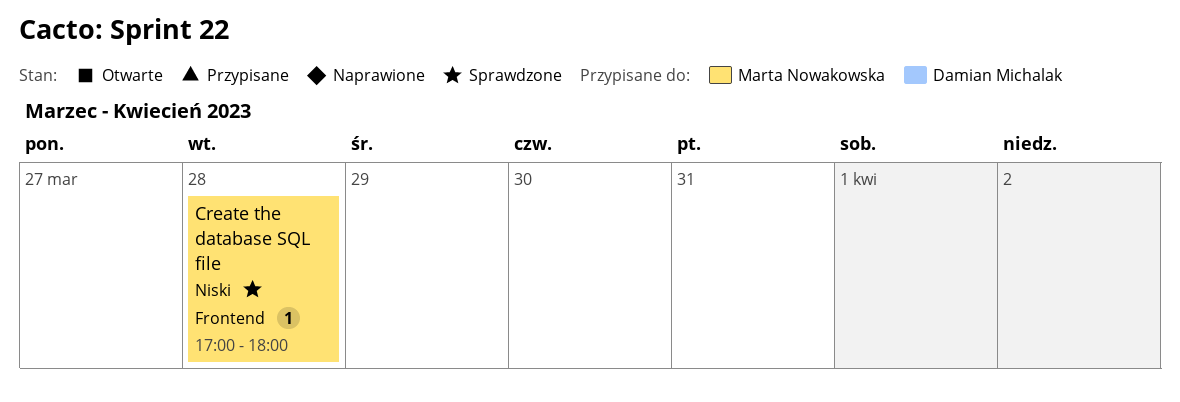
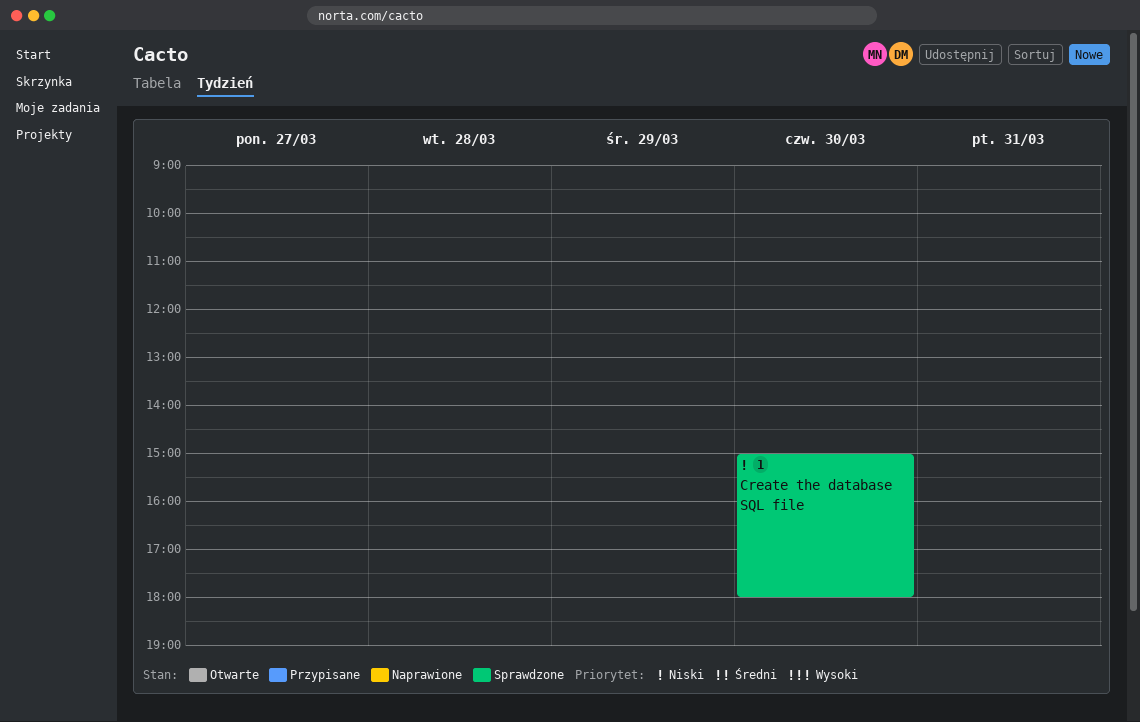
Create the database SQL file, day: Mar 28 -> Mar 30
Create the database SQL file, begins: 17:00 -> 15:00

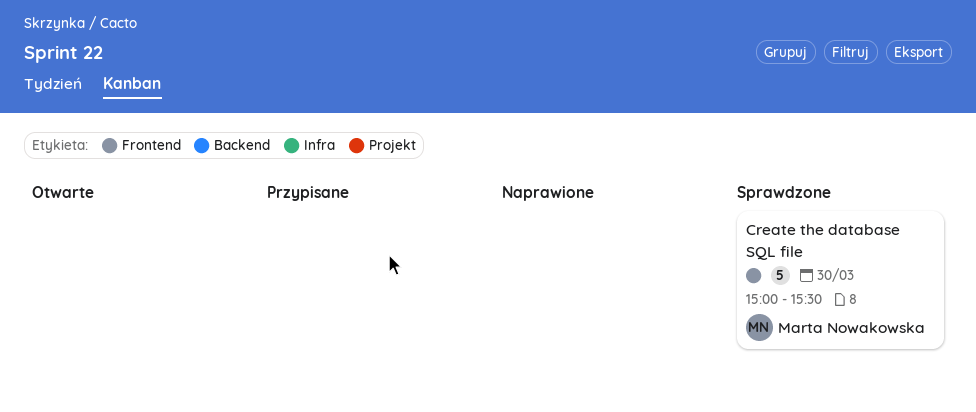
Create the database SQL file, estimate: 1 -> 5
Create the database SQL file, ends: 18:00 -> 15:30

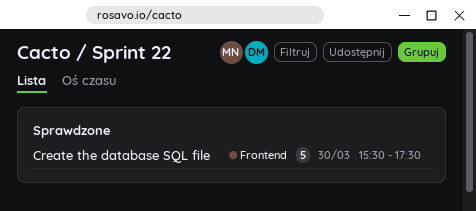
Create the database SQL file, begins: 15:00 -> 15:30
Create the database SQL file, ends: 15:30 -> 17:30

